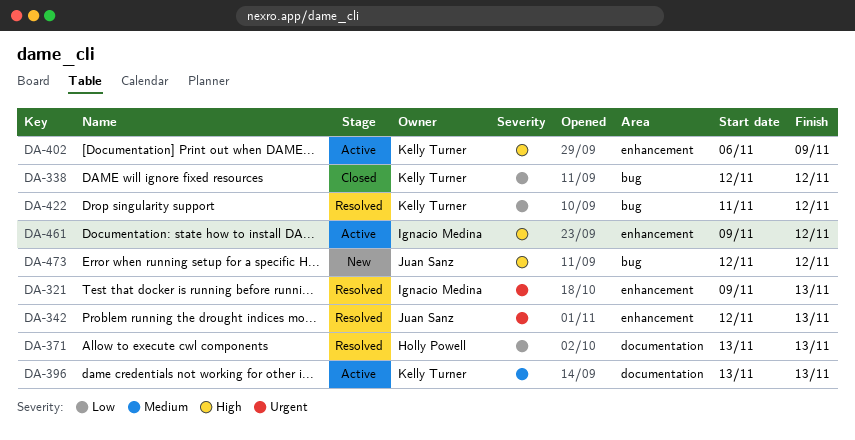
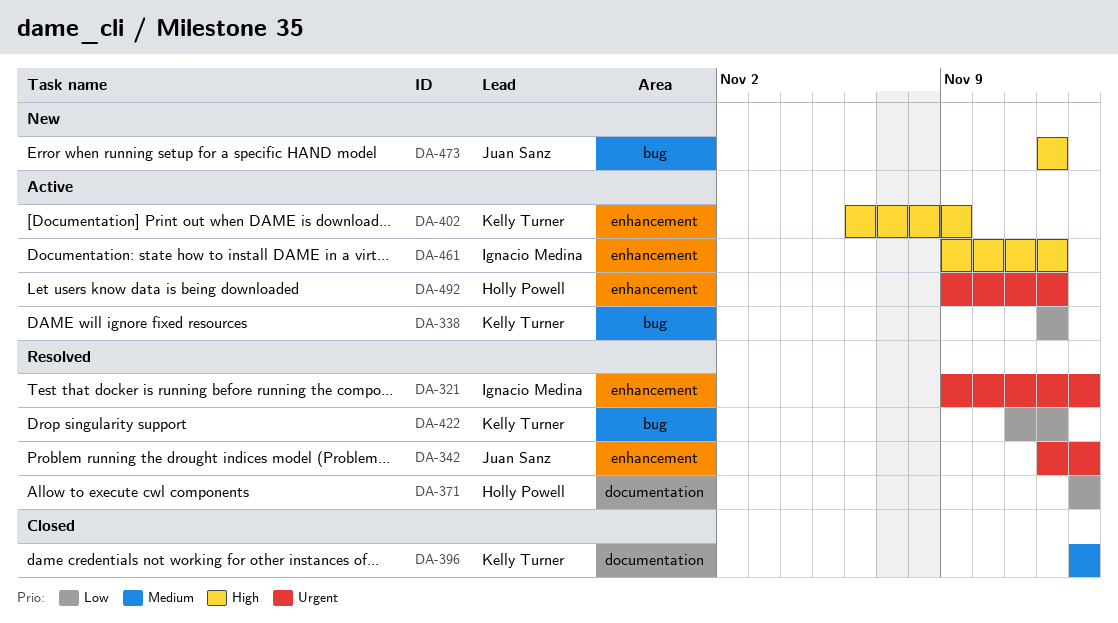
DA-338, status: Closed -> Active
DA-396, status: Active -> Closed
DA-492: none -> present

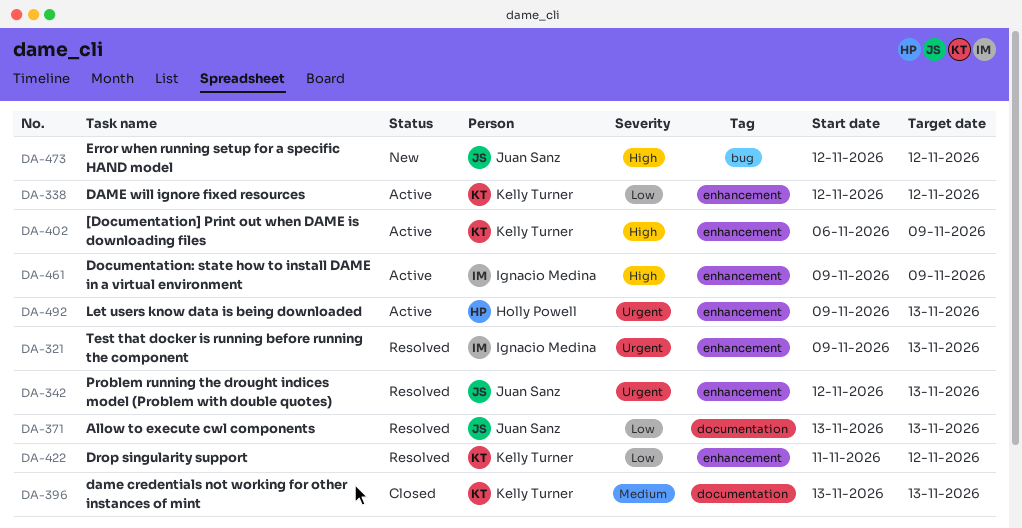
DA-338, label: bug -> enhancement
DA-371, owner: Holly Powell -> Juan Sanz
DA-422, label: bug -> enhancement
DA-461, due: Nov 12 -> Nov 9
DA-492, due: Nov 12 -> Nov 13

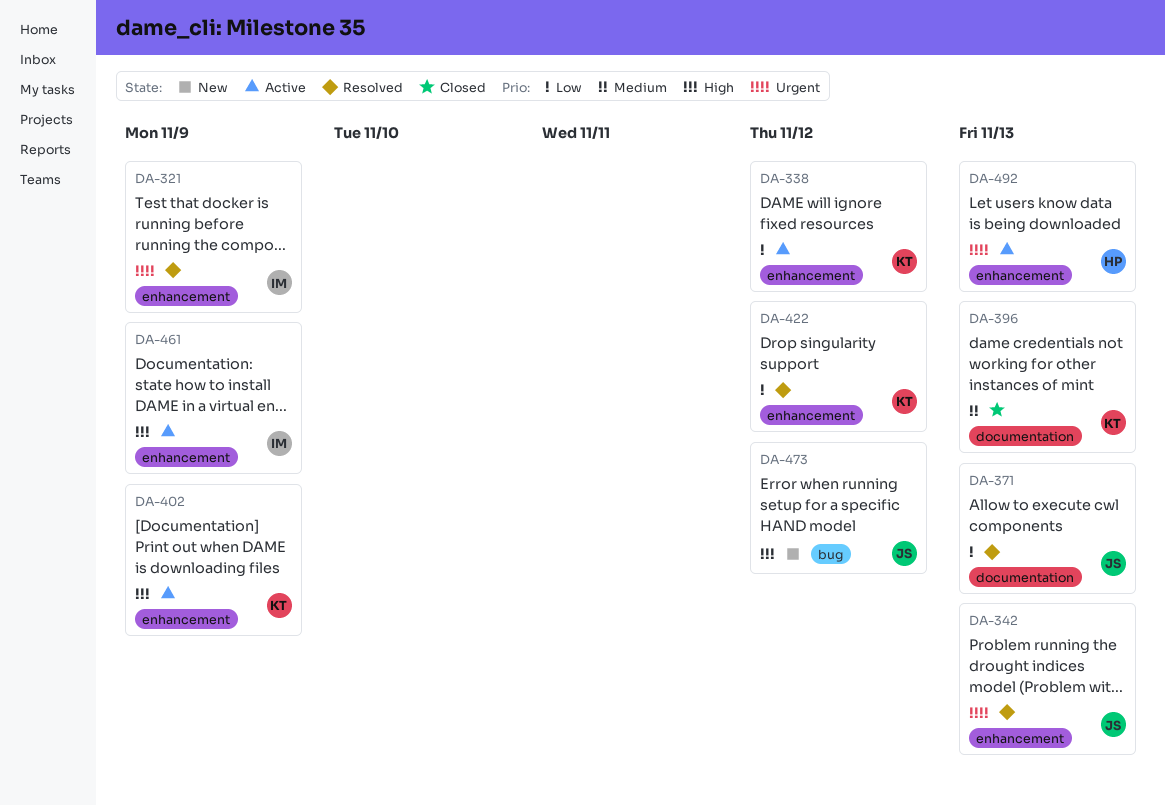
DA-321, due: Nov 13 -> Nov 9

